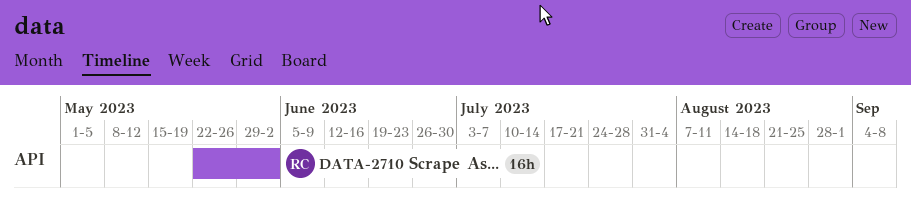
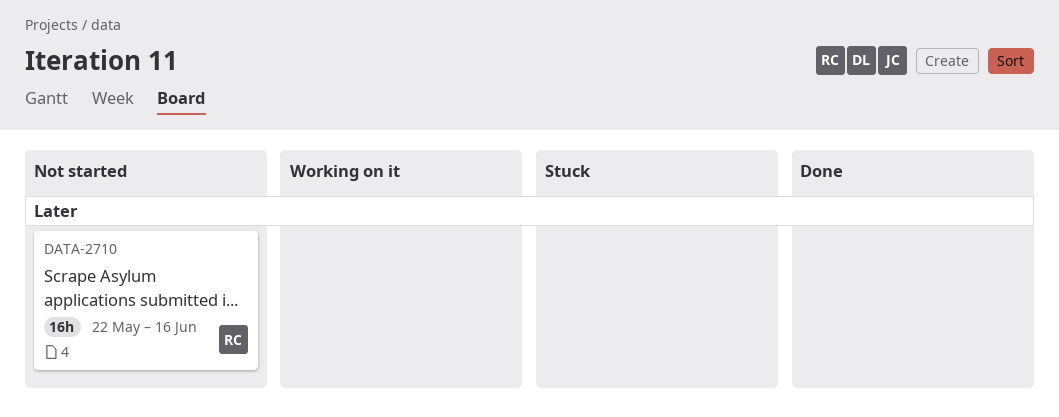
DATA-2710, due: Jun 2 -> Jun 16

